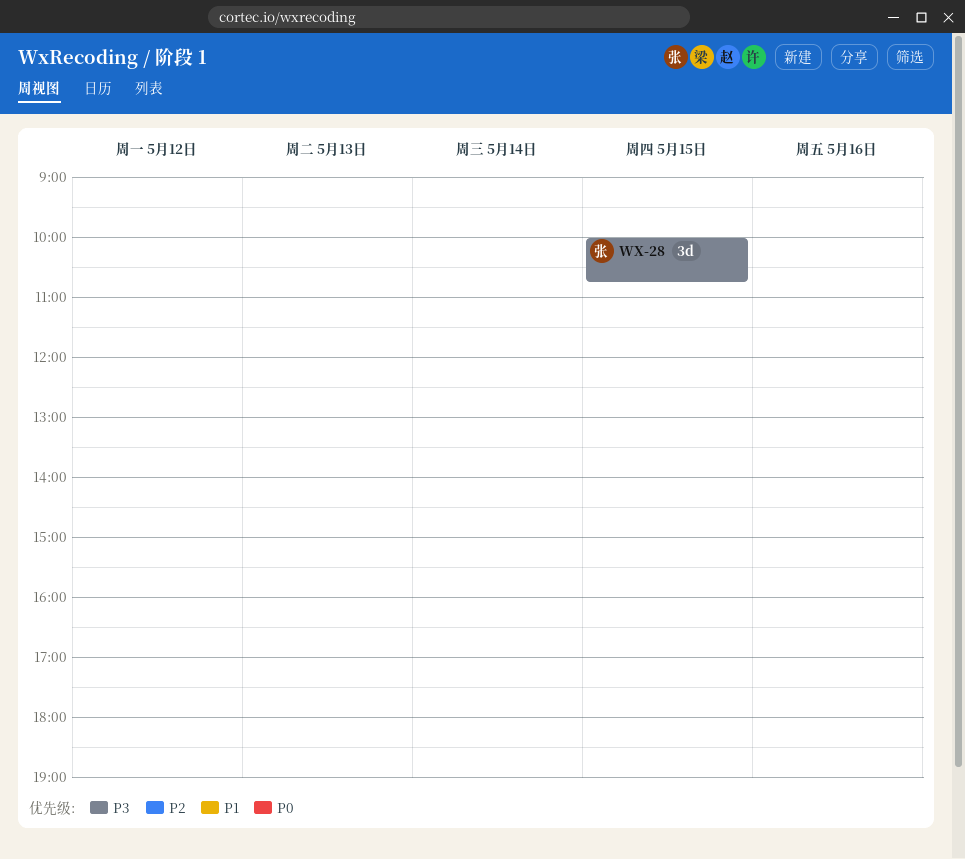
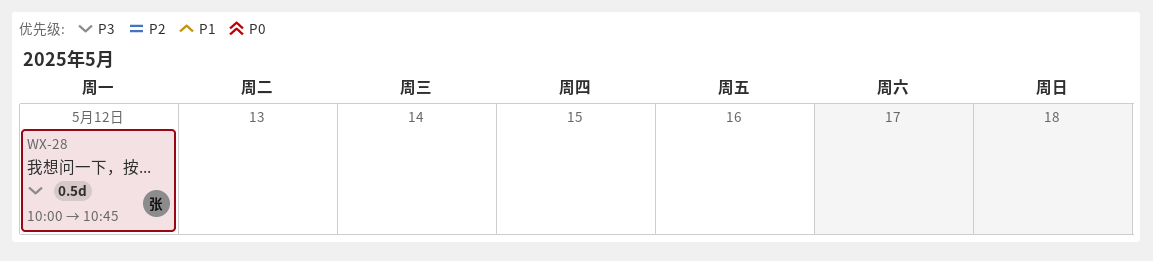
WX-28, estimate: 3d -> 0.5d
WX-28, day: May 15 -> May 12

